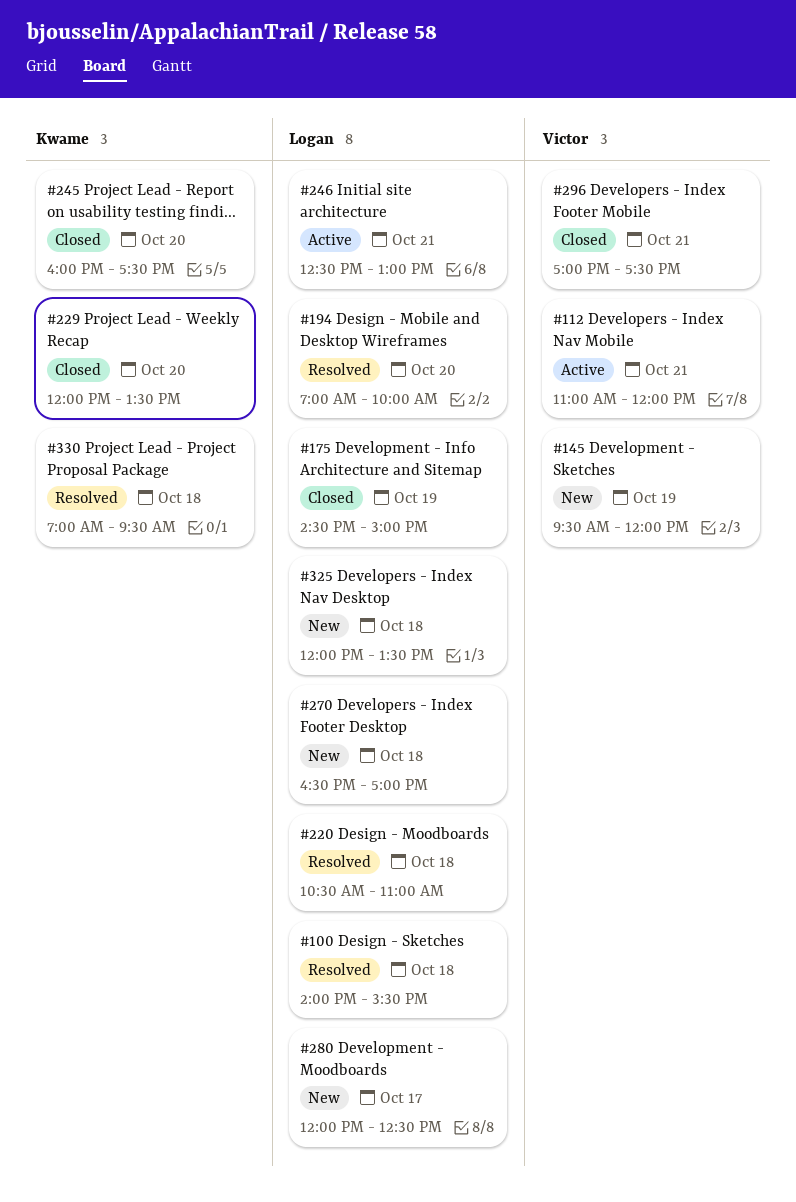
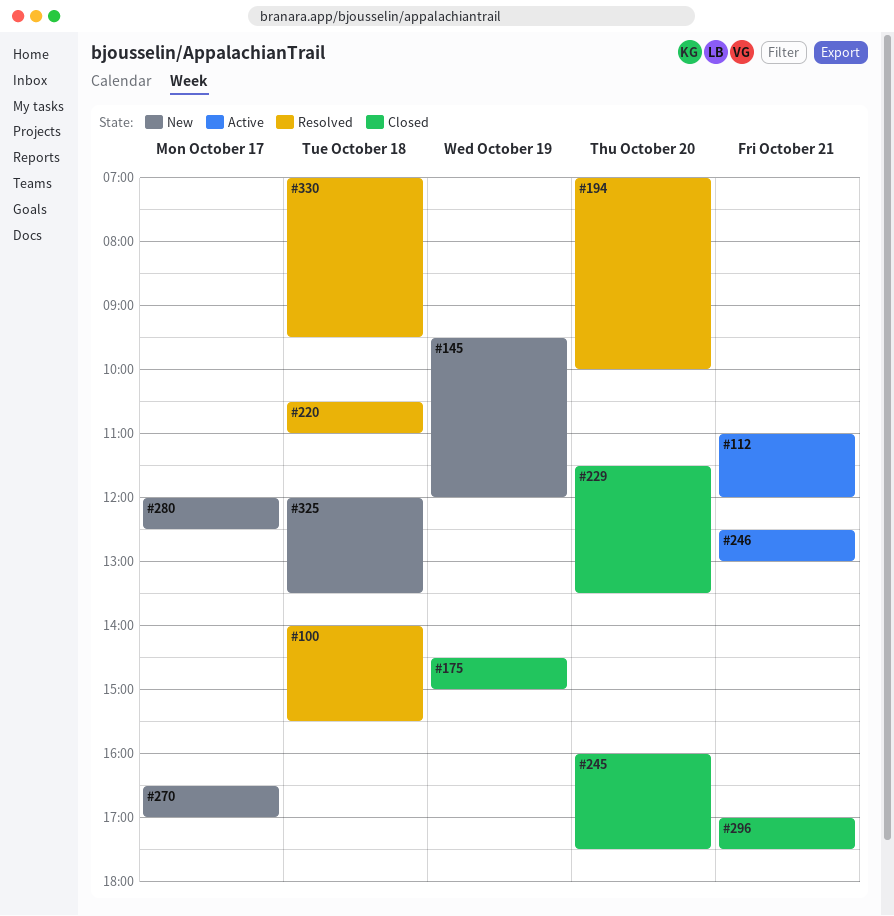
#229, begins: 12:00 -> 11:30
#270, day: Oct 18 -> Oct 17

